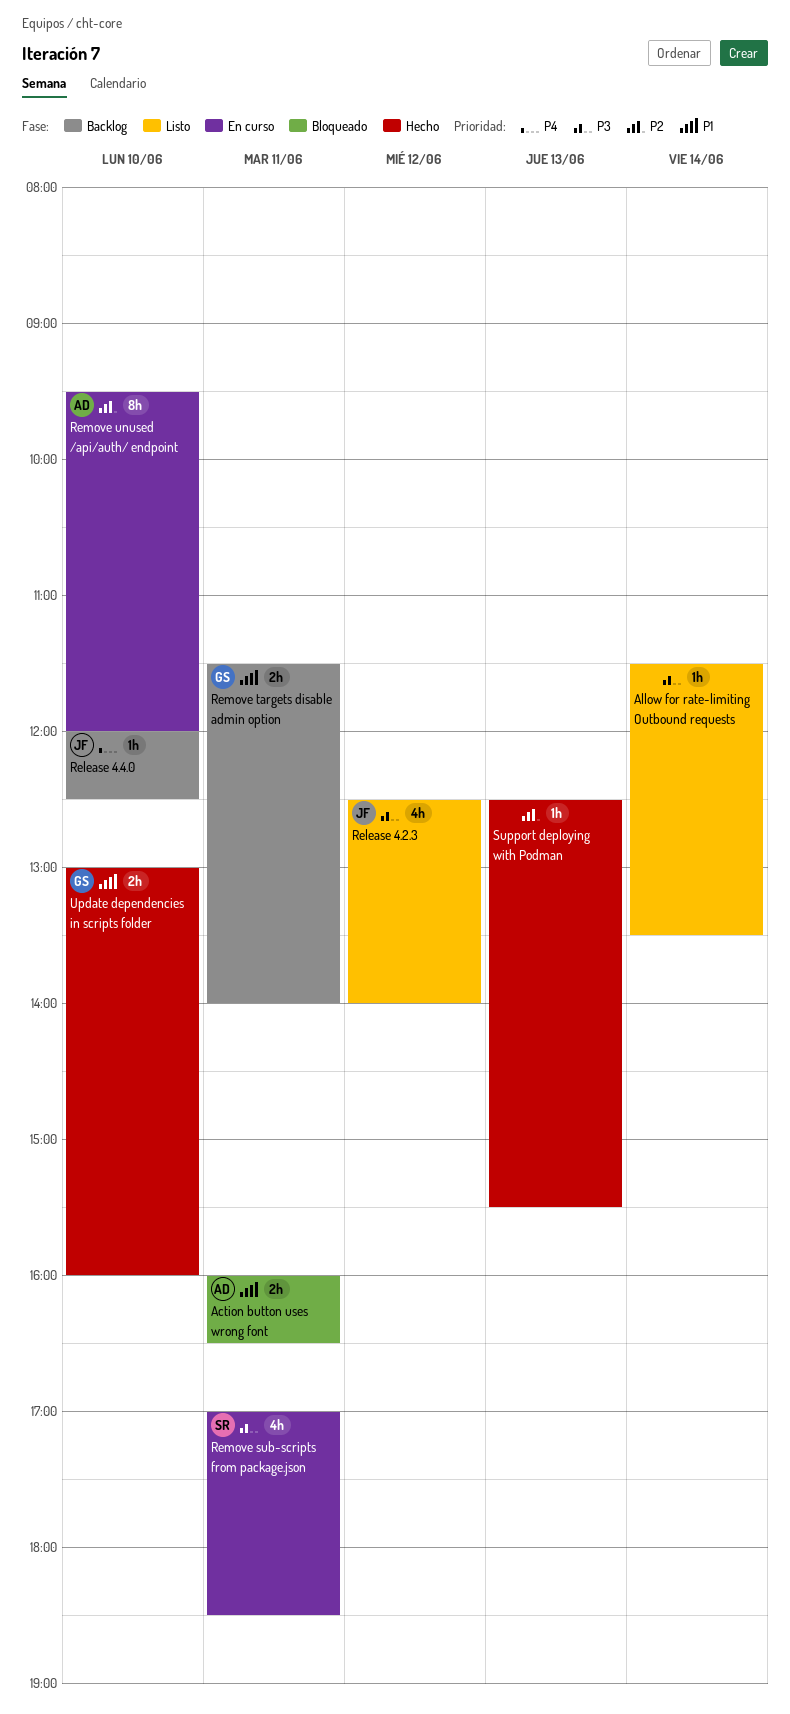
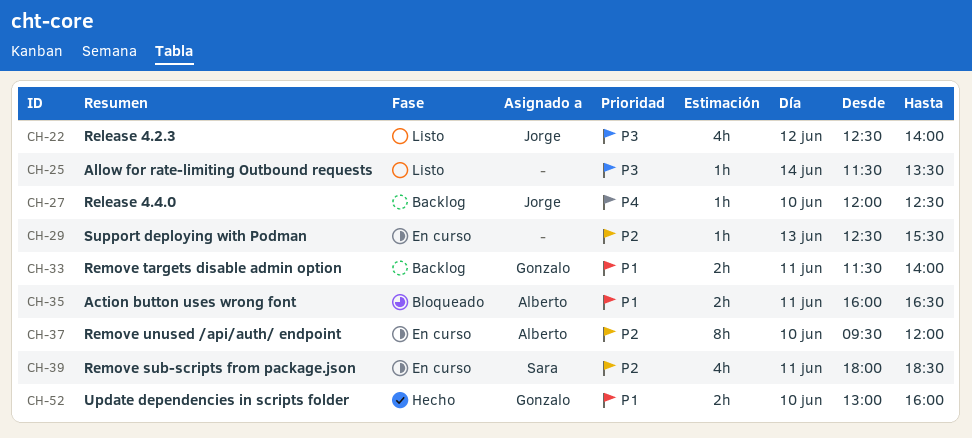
Remove sub-scripts from package.json, priority: P3 -> P2
Remove sub-scripts from package.json, begins: 17:00 -> 18:00
Support deploying with Podman, status: Hecho -> En curso

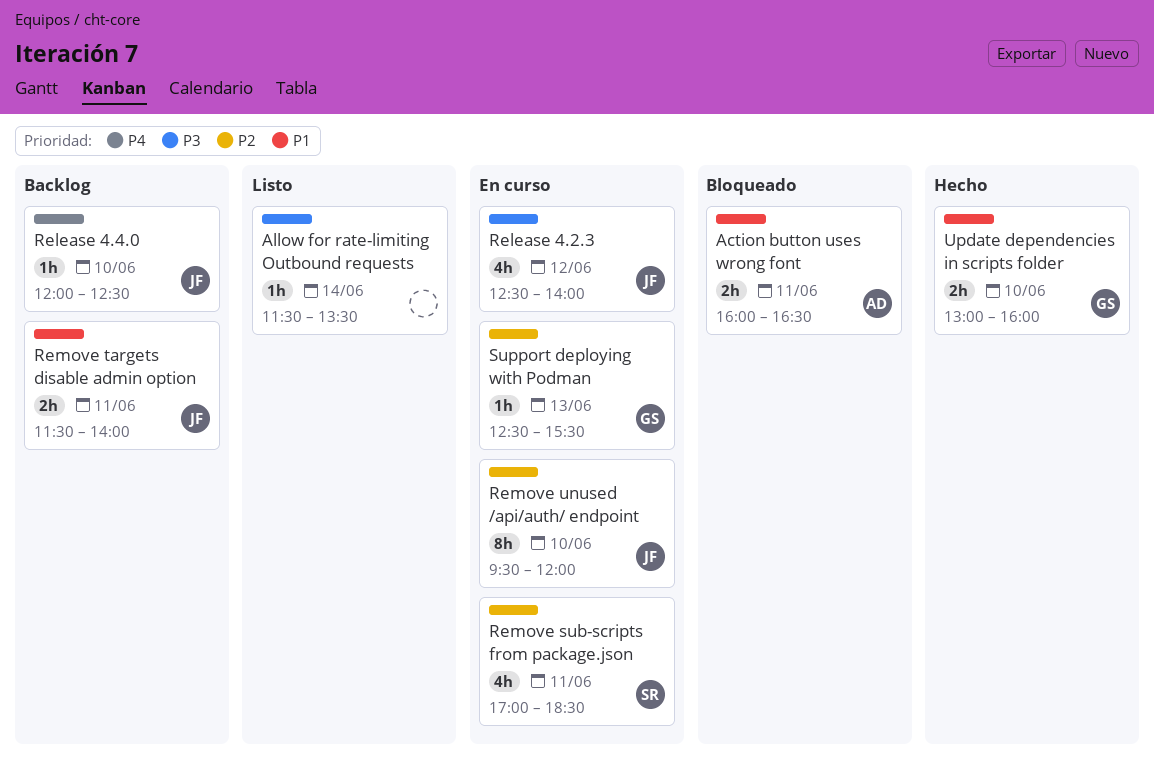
Release 4.2.3, status: Listo -> En curso
Remove sub-scripts from package.json, begins: 18:00 -> 17:00
Remove targets disable admin option, owner: Gonzalo -> Jorge
Remove unused /api/auth/ endpoint, owner: Alberto -> Jorge
Support deploying with Podman, owner: none -> Gonzalo

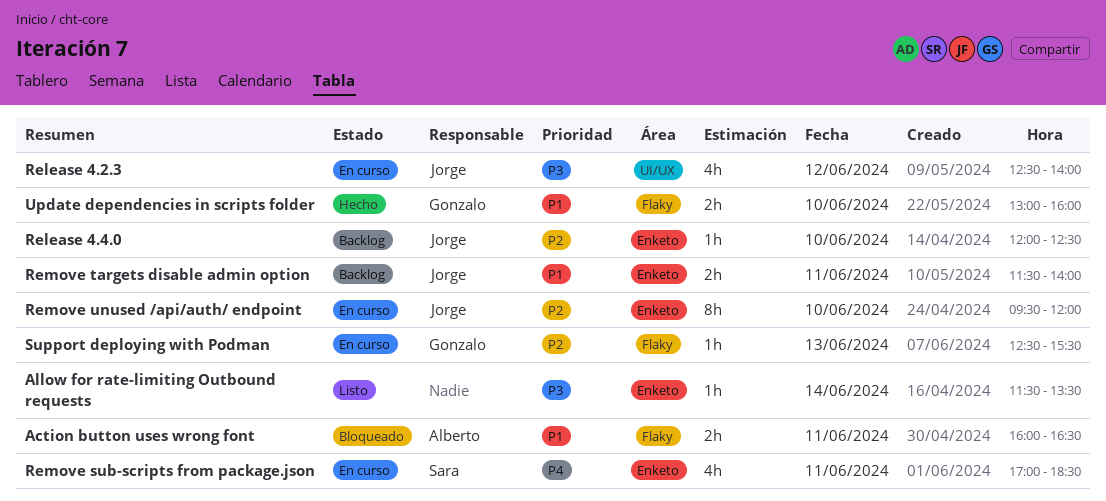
Release 4.4.0, priority: P4 -> P2
Remove sub-scripts from package.json, priority: P2 -> P4

